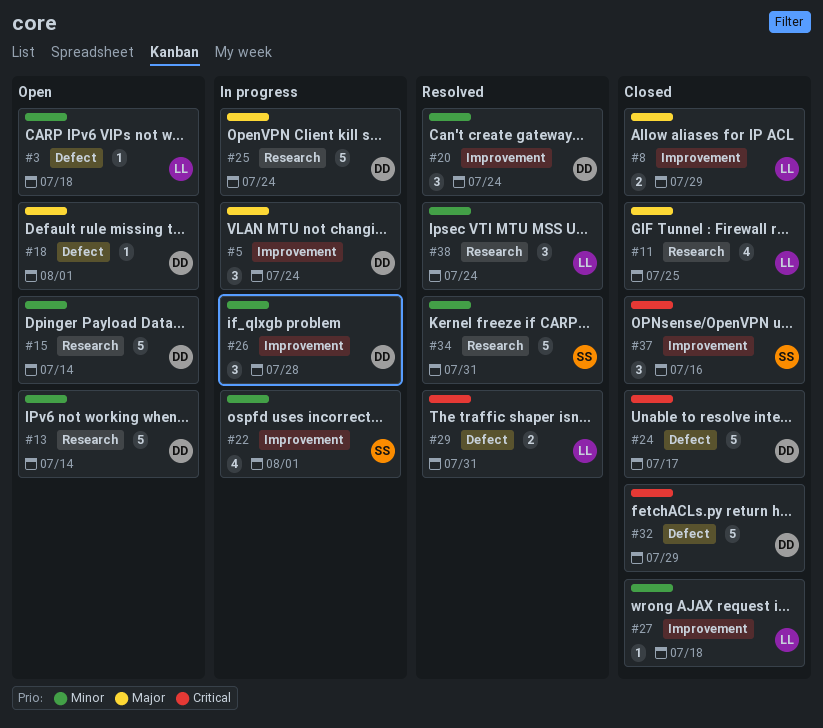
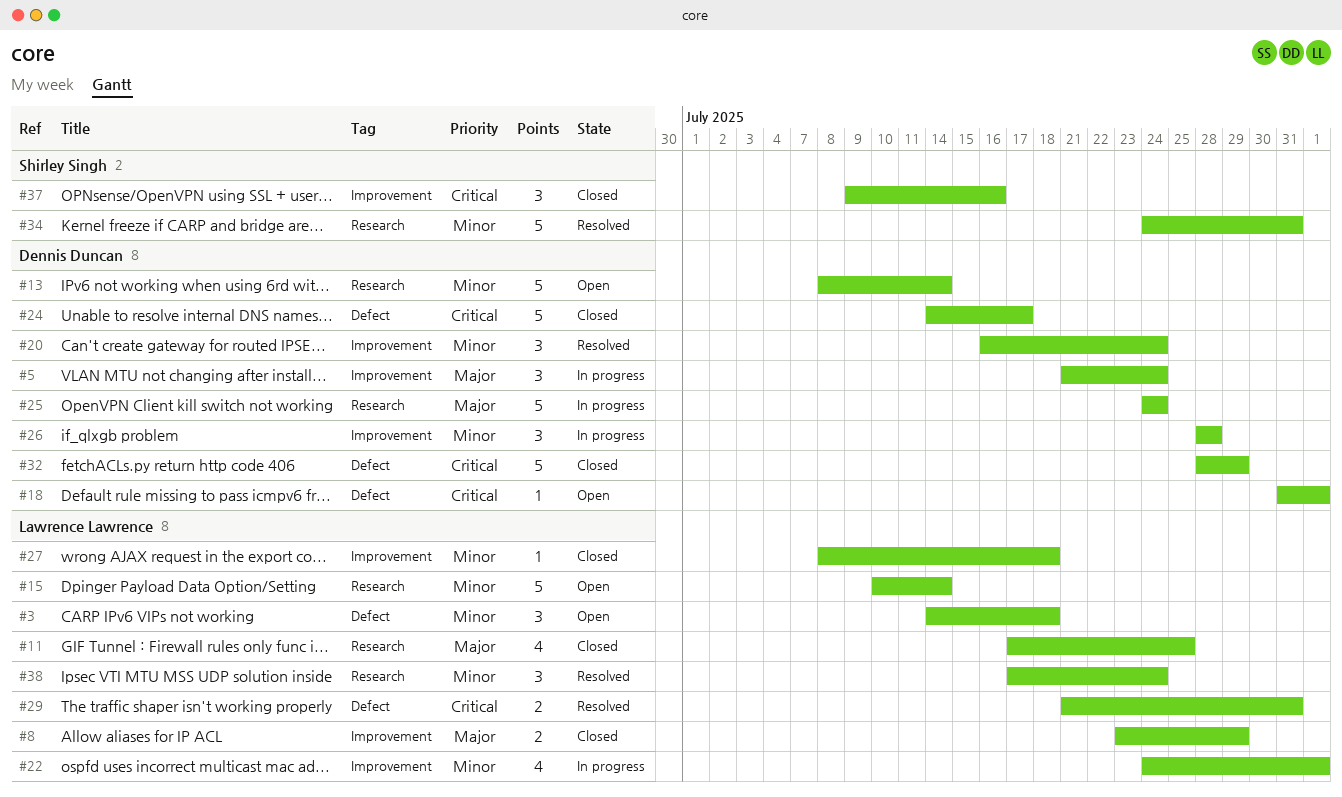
#3, estimate: 1 -> 3
#15, owner: Dennis Duncan -> Lawrence Lawrence
#18, priority: Major -> Critical
#22, owner: Shirley Singh -> Lawrence Lawrence

